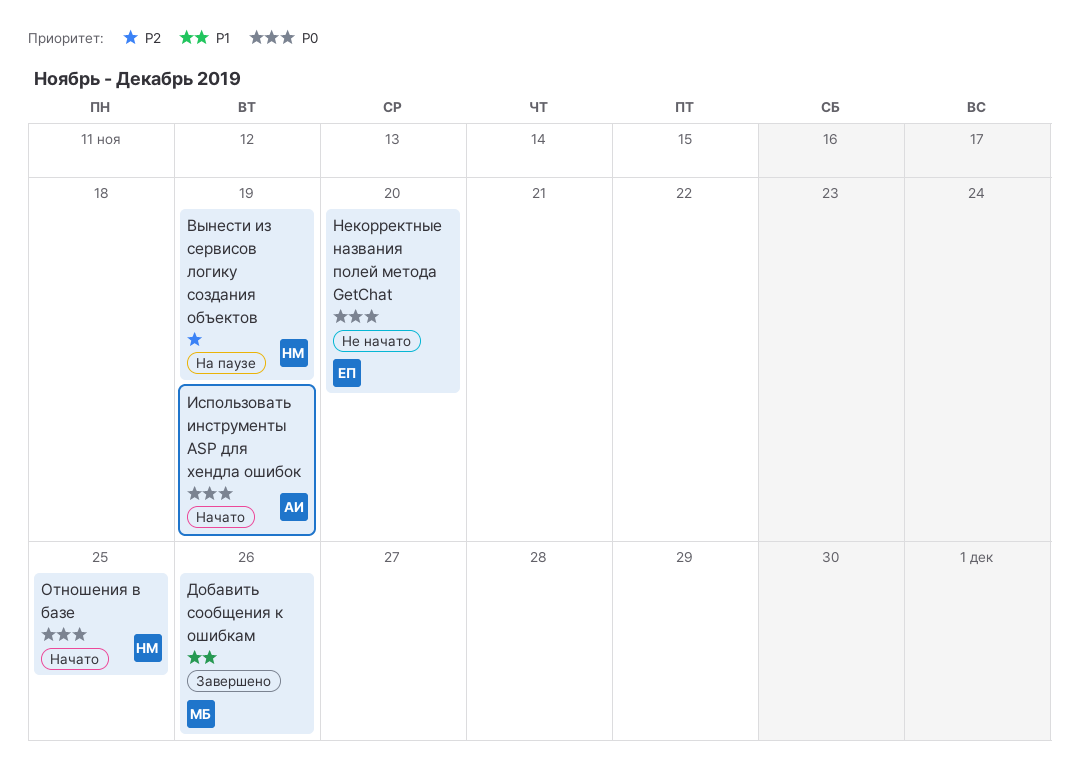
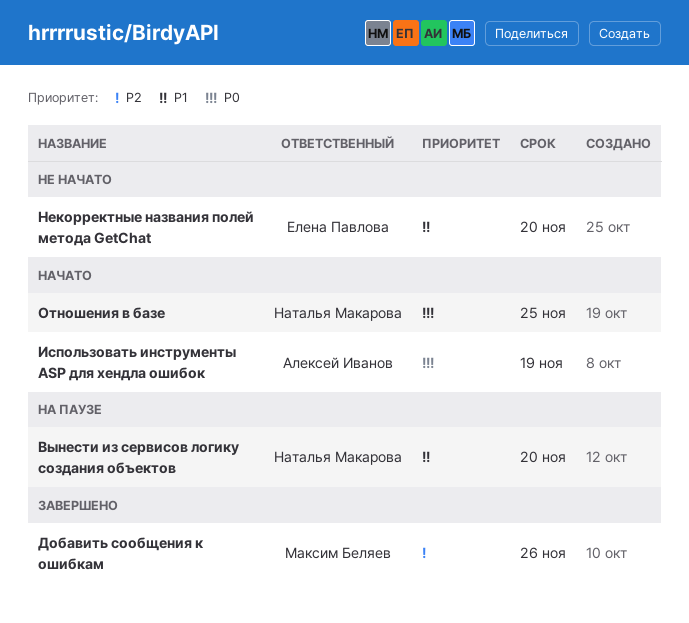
Вынести из сервисов логику создания объектов, priority: P2 -> P1
Вынести из сервисов логику создания объектов, due: Nov 19 -> Nov 20
Добавить сообщения к ошибкам, priority: P1 -> P2
Некорректные названия полей метода GetChat, priority: P0 -> P1

